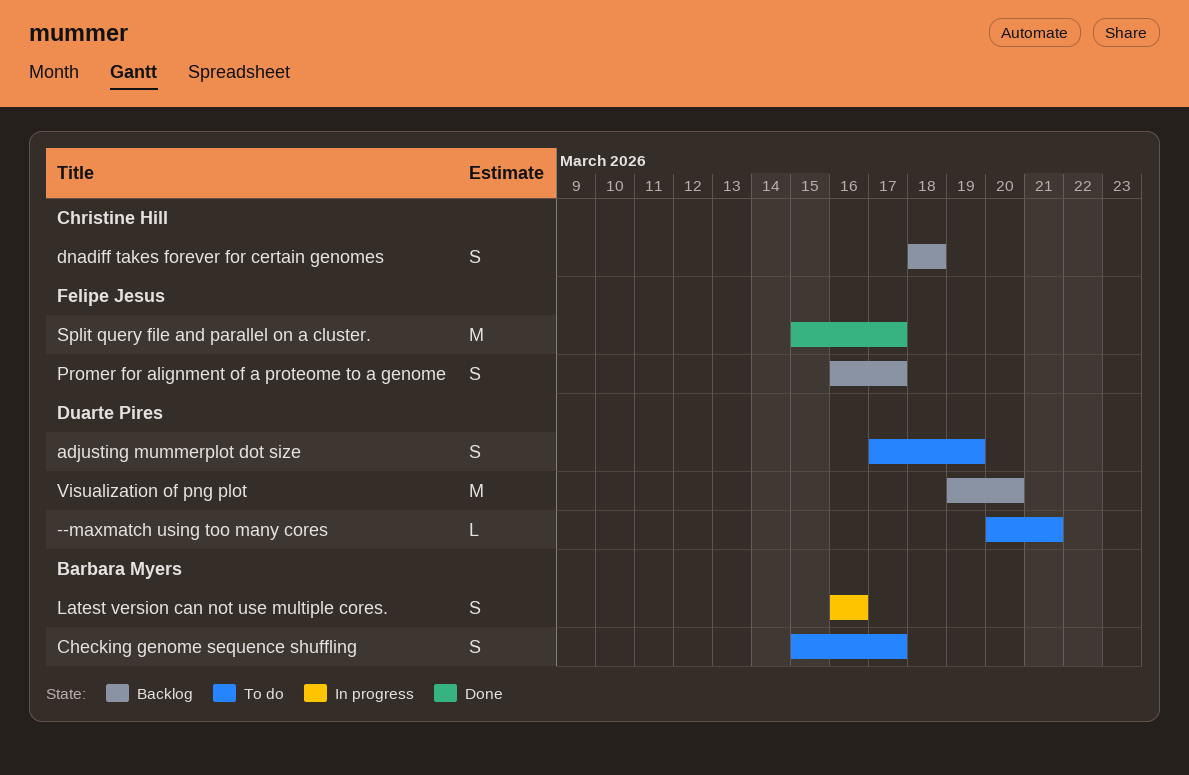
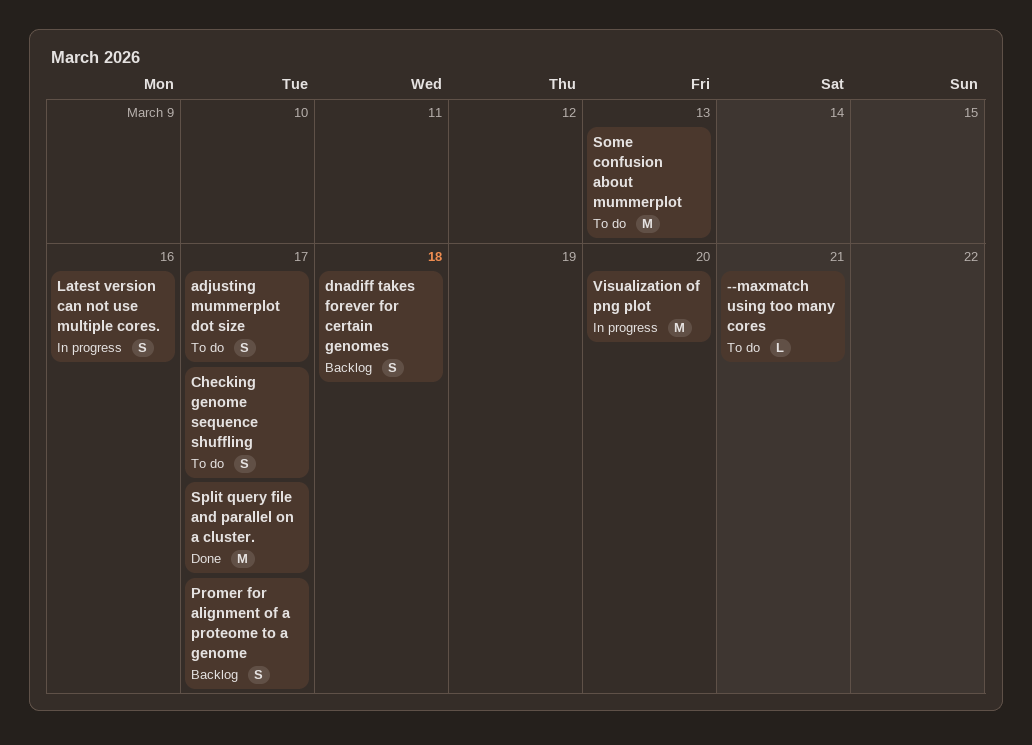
adjusting mummerplot dot size, due: Mar 19 -> Mar 17
Some confusion about mummerplot: none -> present
Visualization of png plot, status: Backlog -> In progress

